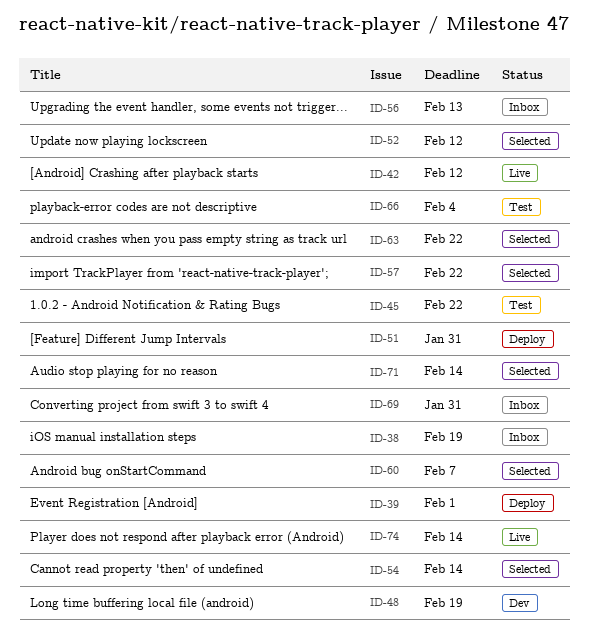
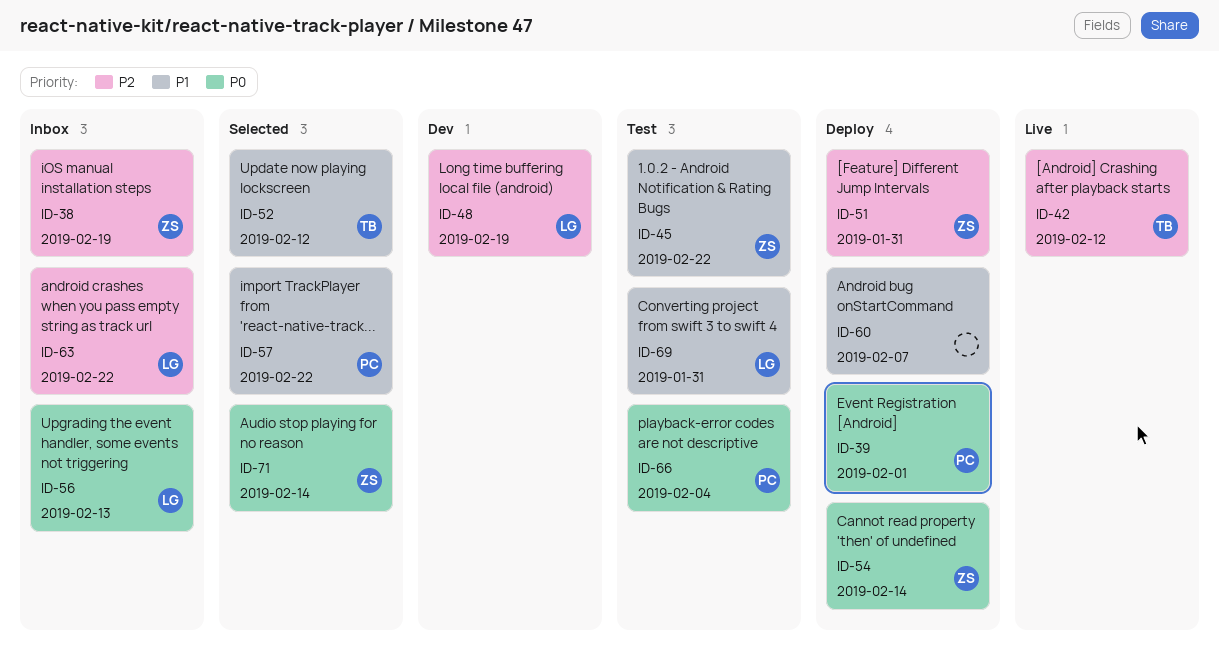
ID-54, status: Selected -> Deploy
ID-60, status: Selected -> Deploy
ID-63, status: Selected -> Inbox
ID-69, status: Inbox -> Test
ID-74: present -> none

